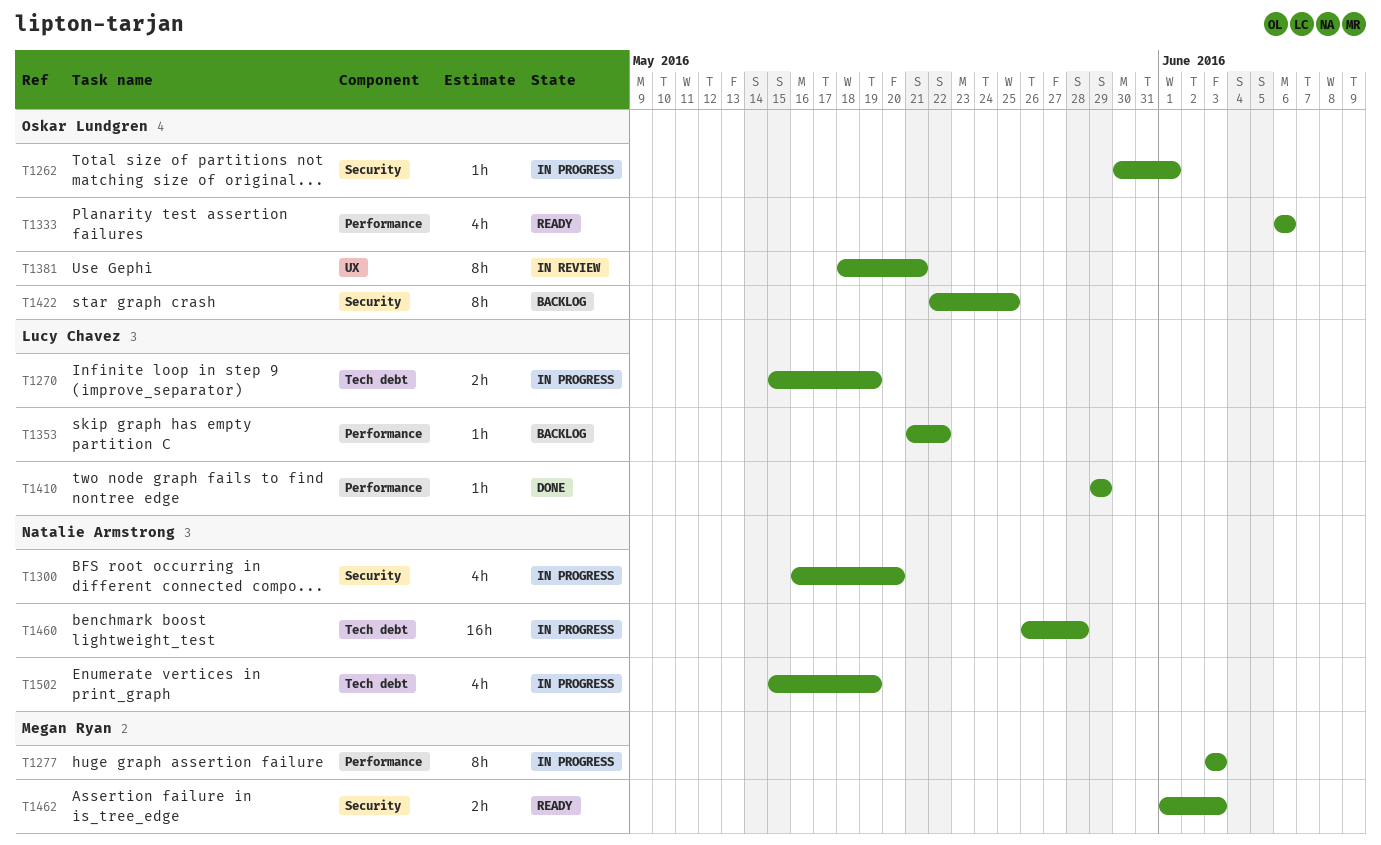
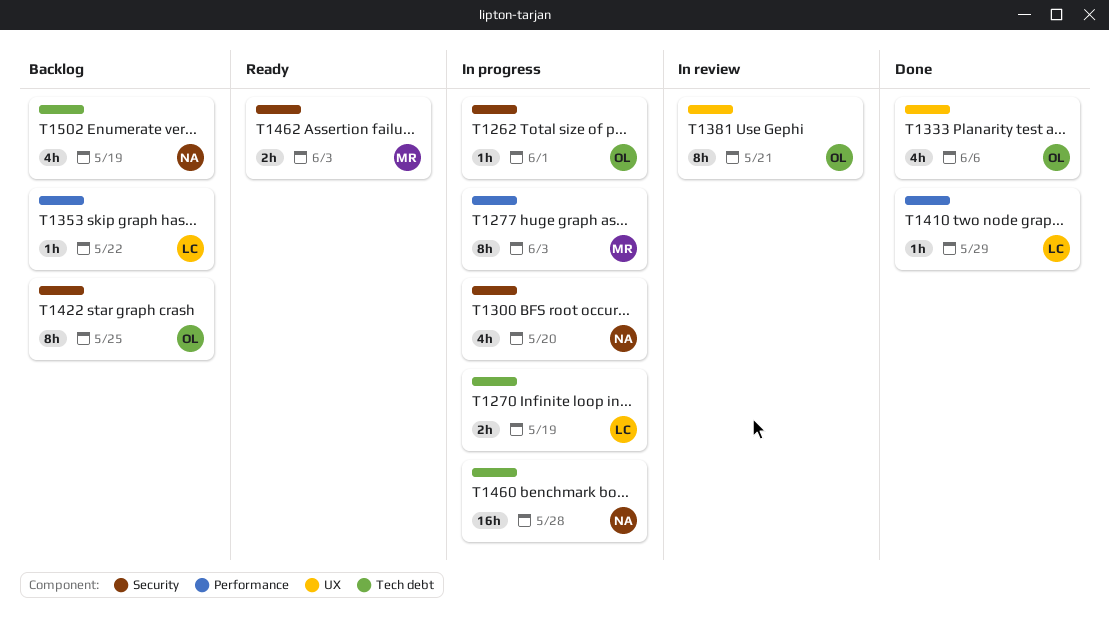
T1333, status: Ready -> Done
T1333, label: Performance -> UX
T1502, status: In progress -> Backlog

